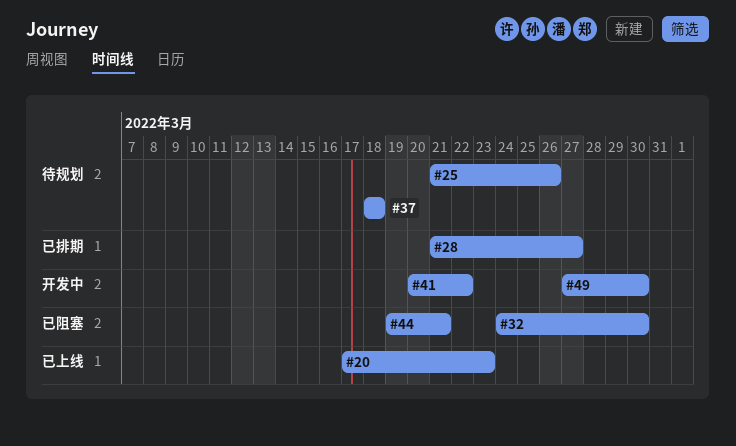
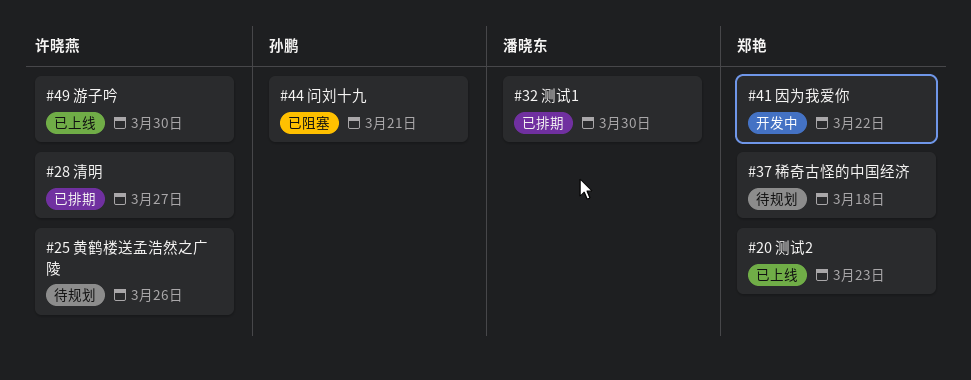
#32, status: 已阻塞 -> 已排期
#49, status: 开发中 -> 已上线

